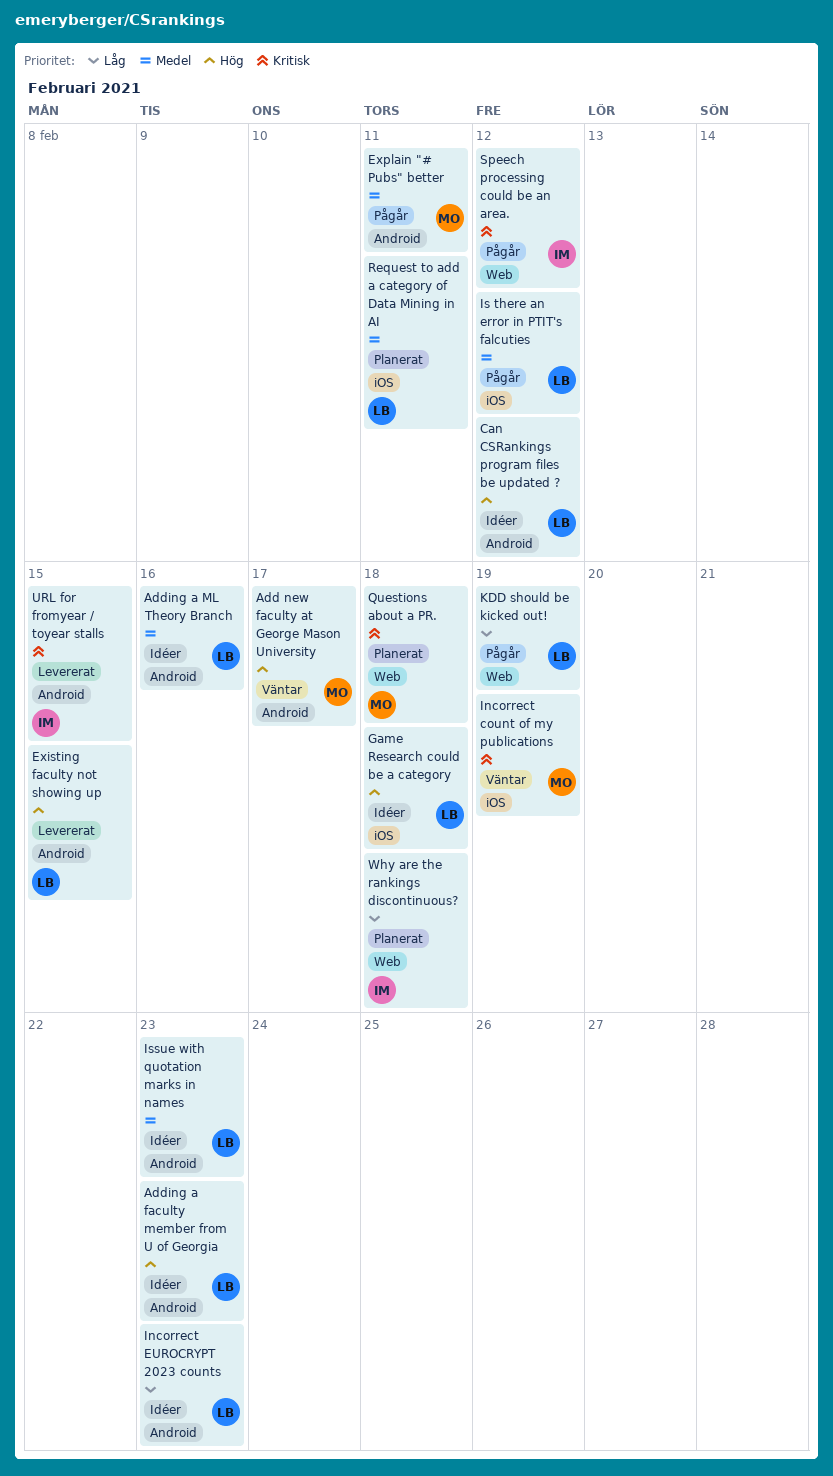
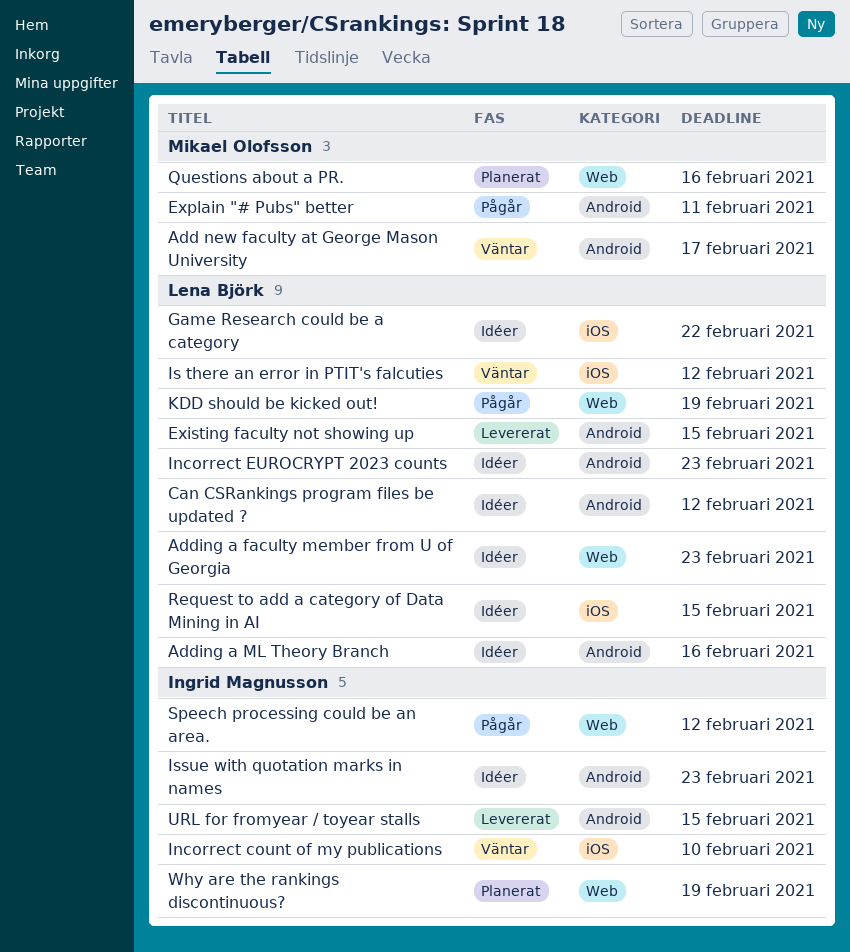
Adding a faculty member from U of Georgia, label: Android -> Web
Game Research could be a category, due: Feb 18 -> Feb 22
Incorrect count of my publications, owner: Mikael Olofsson -> Ingrid Magnusson
Incorrect count of my publications, due: Feb 19 -> Feb 10
Is there an error in PTIT's falcuties, status: Pågår -> Väntar
Issue with quotation marks in names, owner: Lena Björk -> Ingrid Magnusson
Questions about a PR., due: Feb 18 -> Feb 16
Request to add a category of Data Mining in AI, status: Planerat -> Idéer
Request to add a category of Data Mining in AI, due: Feb 11 -> Feb 15
Why are the rankings discontinuous?, due: Feb 18 -> Feb 19

